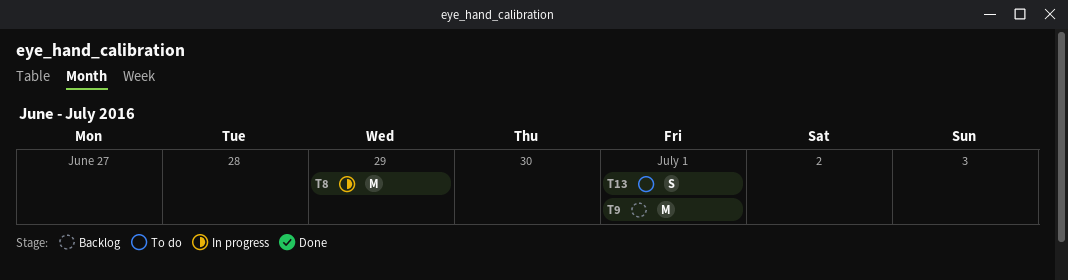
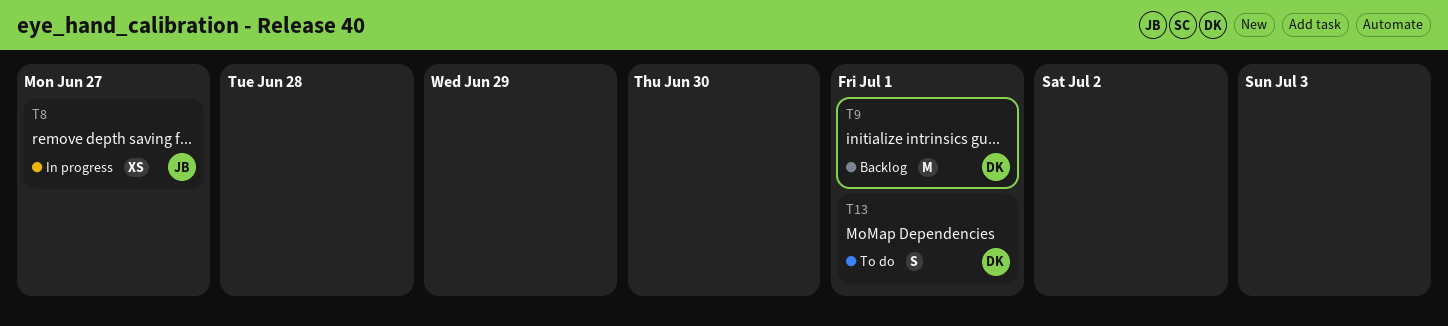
T8, estimate: M -> XS
T8, due: Jun 29 -> Jun 27

